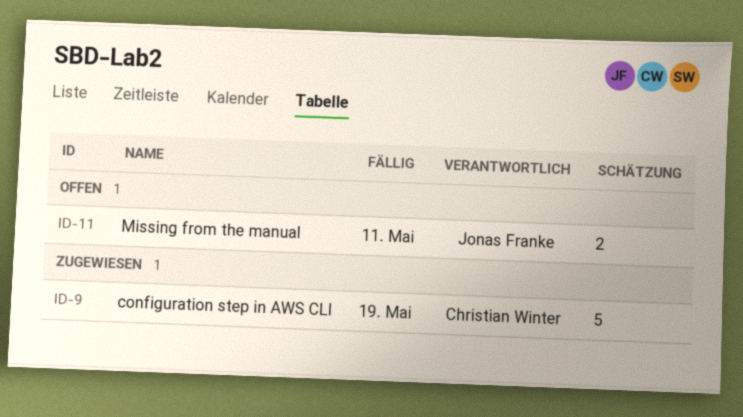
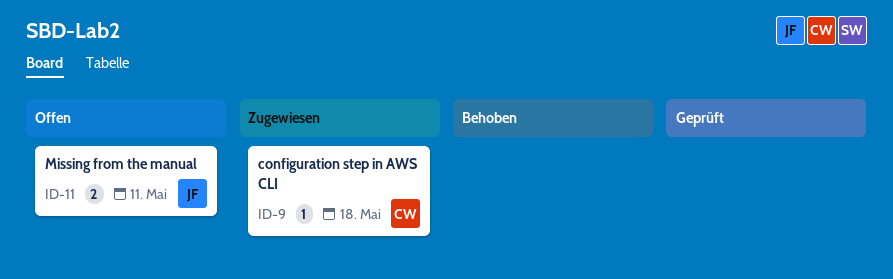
ID-9, estimate: 5 -> 1
ID-9, due: May 19 -> May 18

